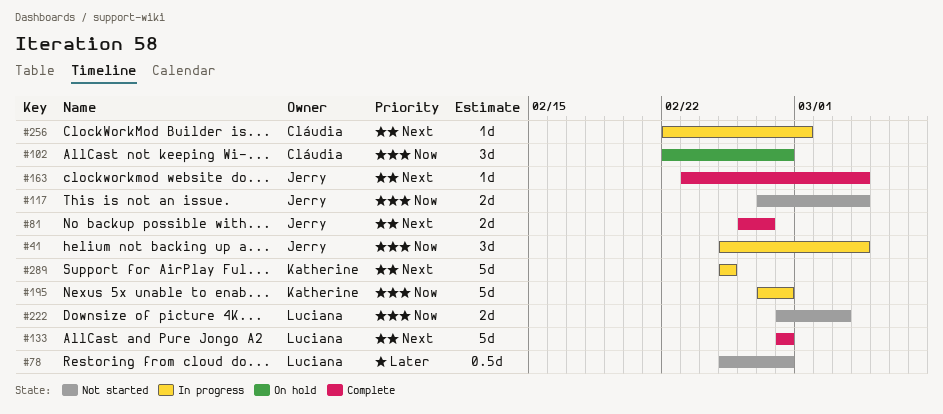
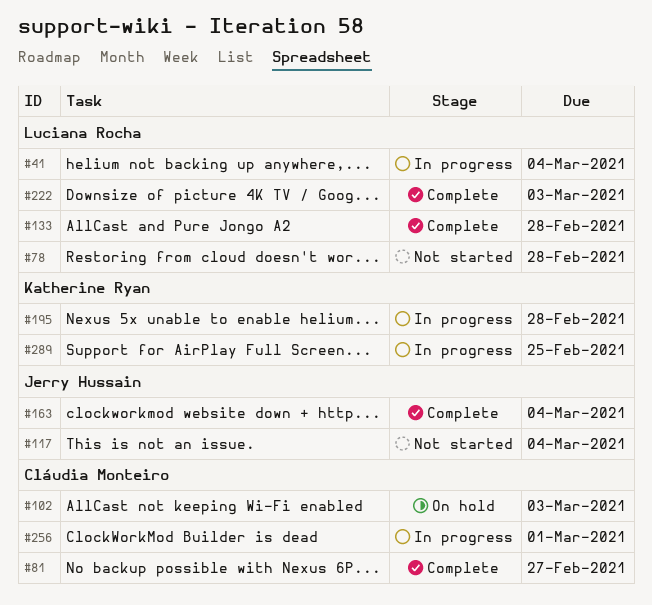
#41, owner: Jerry Hussain -> Luciana Rocha
#81, owner: Jerry Hussain -> Cláudia Monteiro
#102, due: Feb 28 -> Mar 3
#222, status: Not started -> Complete

